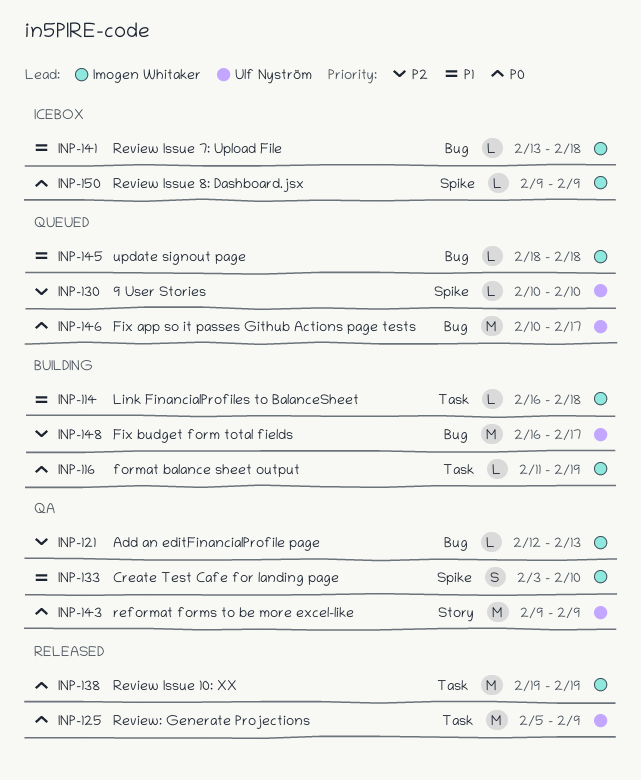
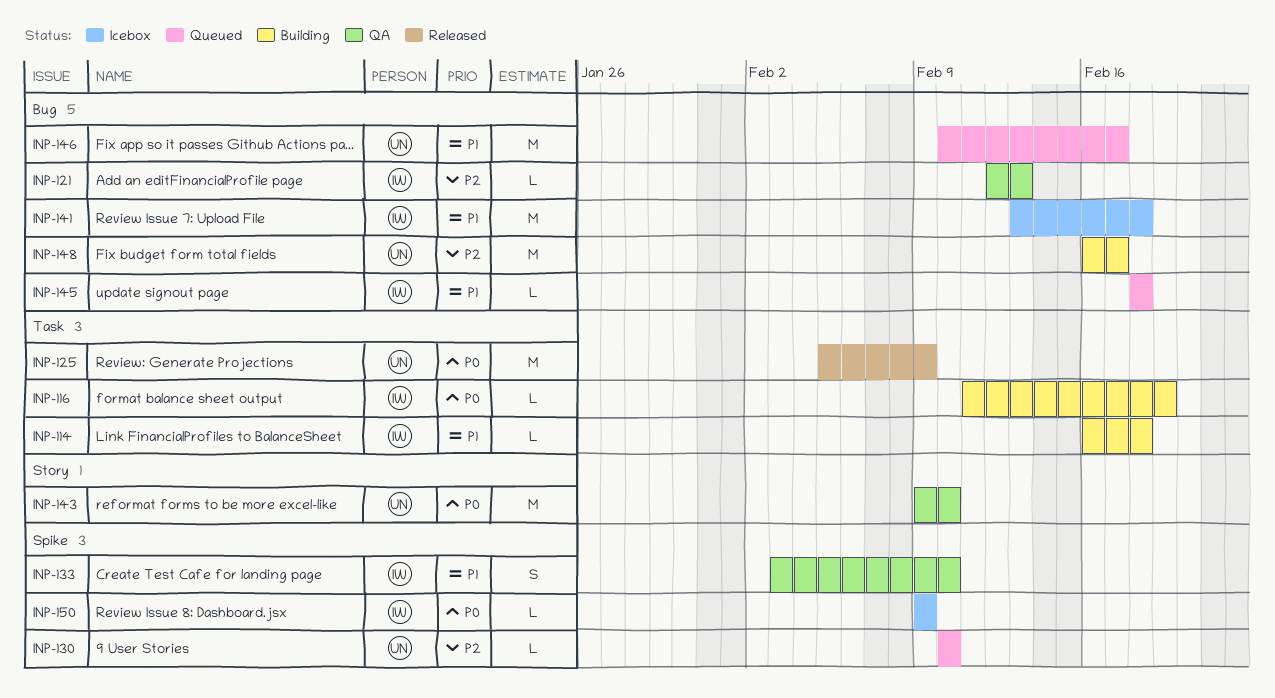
INP-138: present -> none
INP-141, estimate: L -> M
INP-143, due: Feb 9 -> Feb 10
INP-146, priority: P0 -> P1

